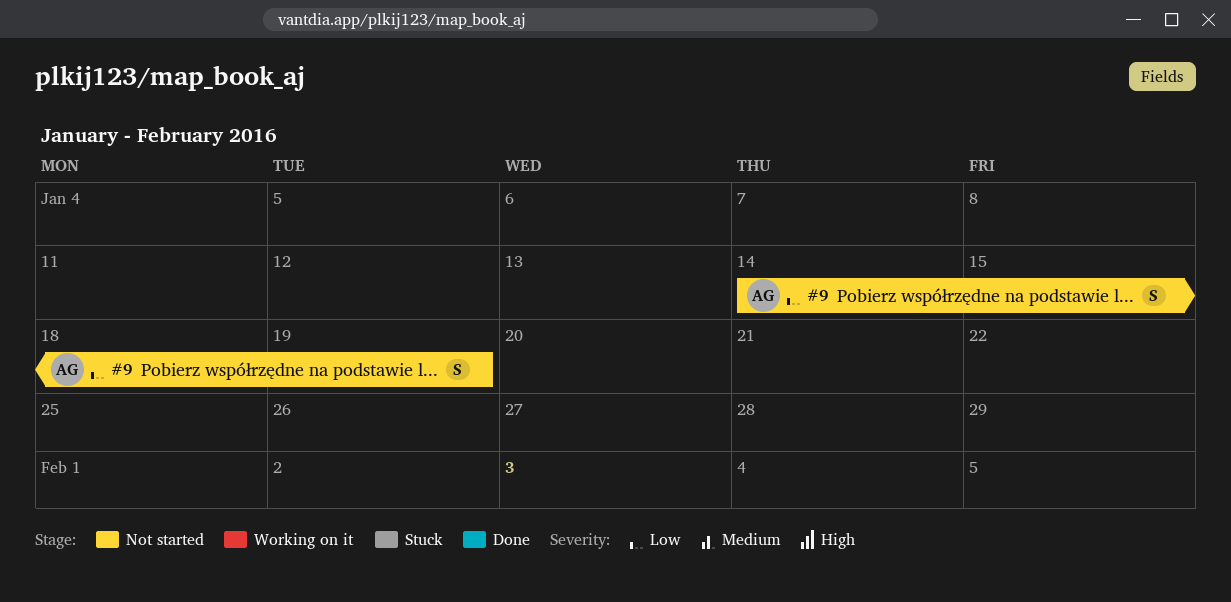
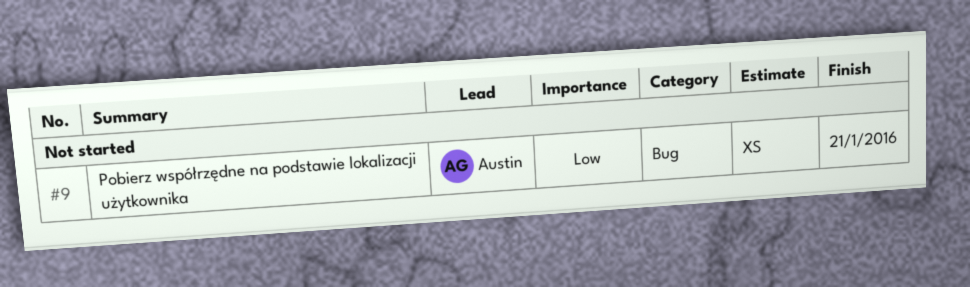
#9, estimate: S -> XS
#9, due: Jan 19 -> Jan 21

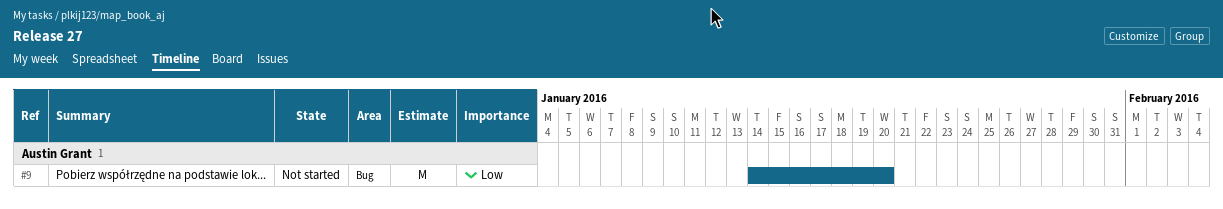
#9, estimate: XS -> M
#9, due: Jan 21 -> Jan 20

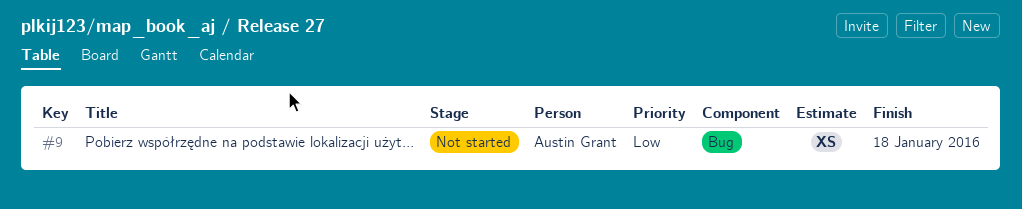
#9, estimate: M -> XS
#9, due: Jan 20 -> Jan 18

